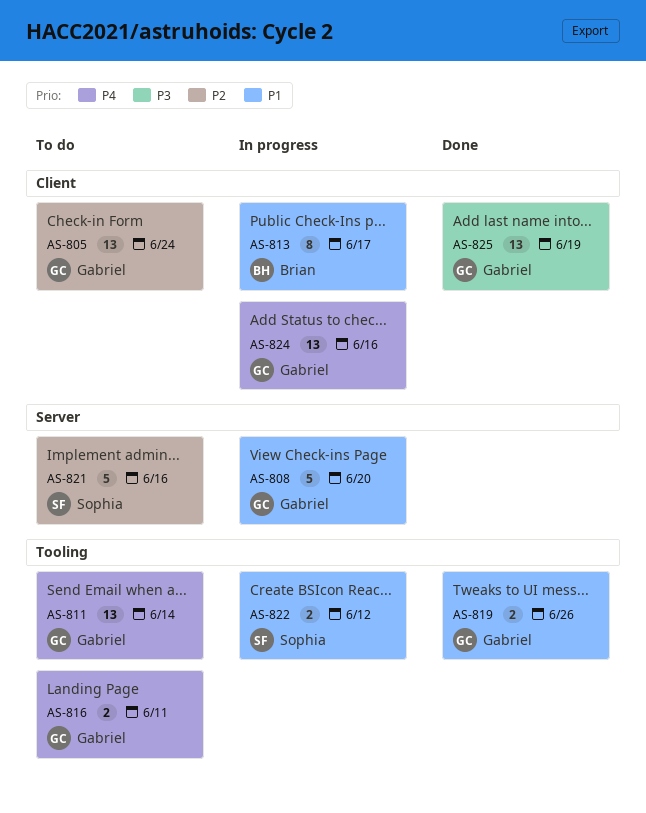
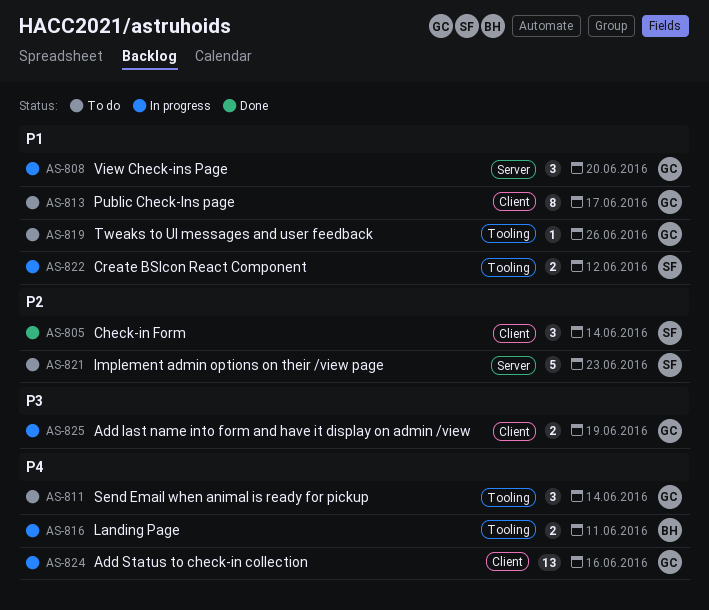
AS-805, status: To do -> Done
AS-805, owner: Gabriel -> Sophia
AS-805, estimate: 13 -> 3
AS-805, due: Jun 24 -> Jun 14
AS-808, estimate: 5 -> 3
AS-811, estimate: 13 -> 3
AS-813, status: In progress -> To do
AS-813, owner: Brian -> Gabriel
AS-816, status: To do -> In progress
AS-816, owner: Gabriel -> Brian
AS-819, status: Done -> To do
AS-819, estimate: 2 -> 1
AS-821, due: Jun 16 -> Jun 23
AS-825, status: Done -> In progress
AS-825, estimate: 13 -> 2

